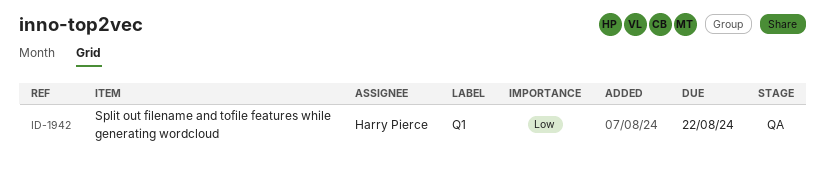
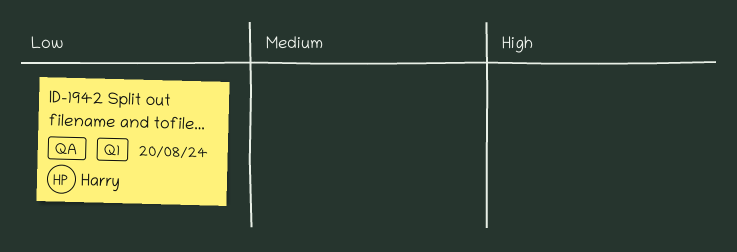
ID-1942, due: Aug 22 -> Aug 20

